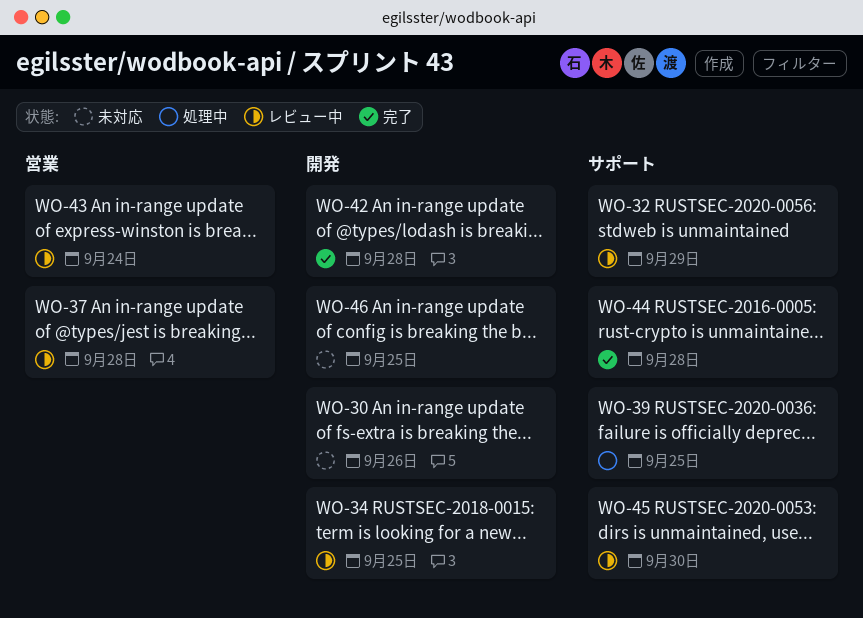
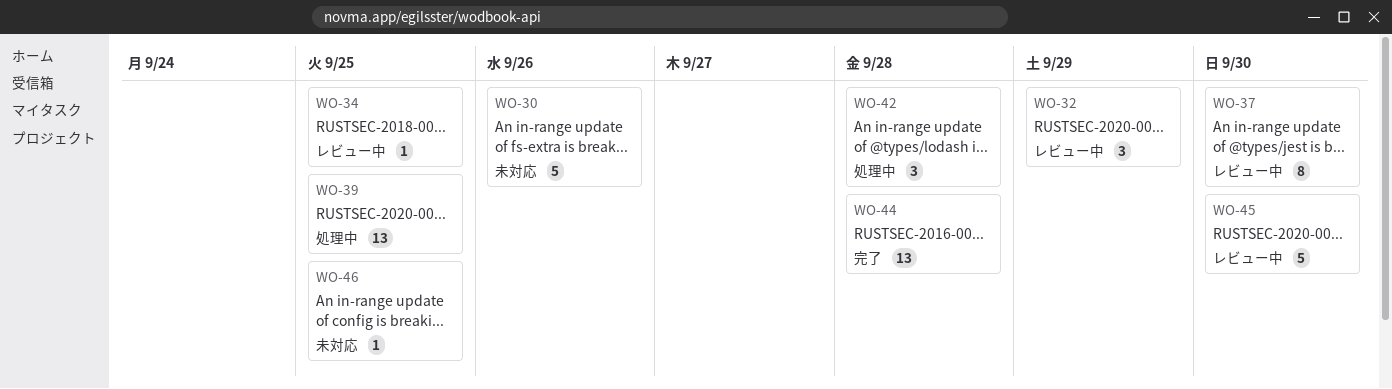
WO-37, due: Sep 28 -> Sep 30
WO-42, status: 完了 -> 処理中
WO-43: present -> none

